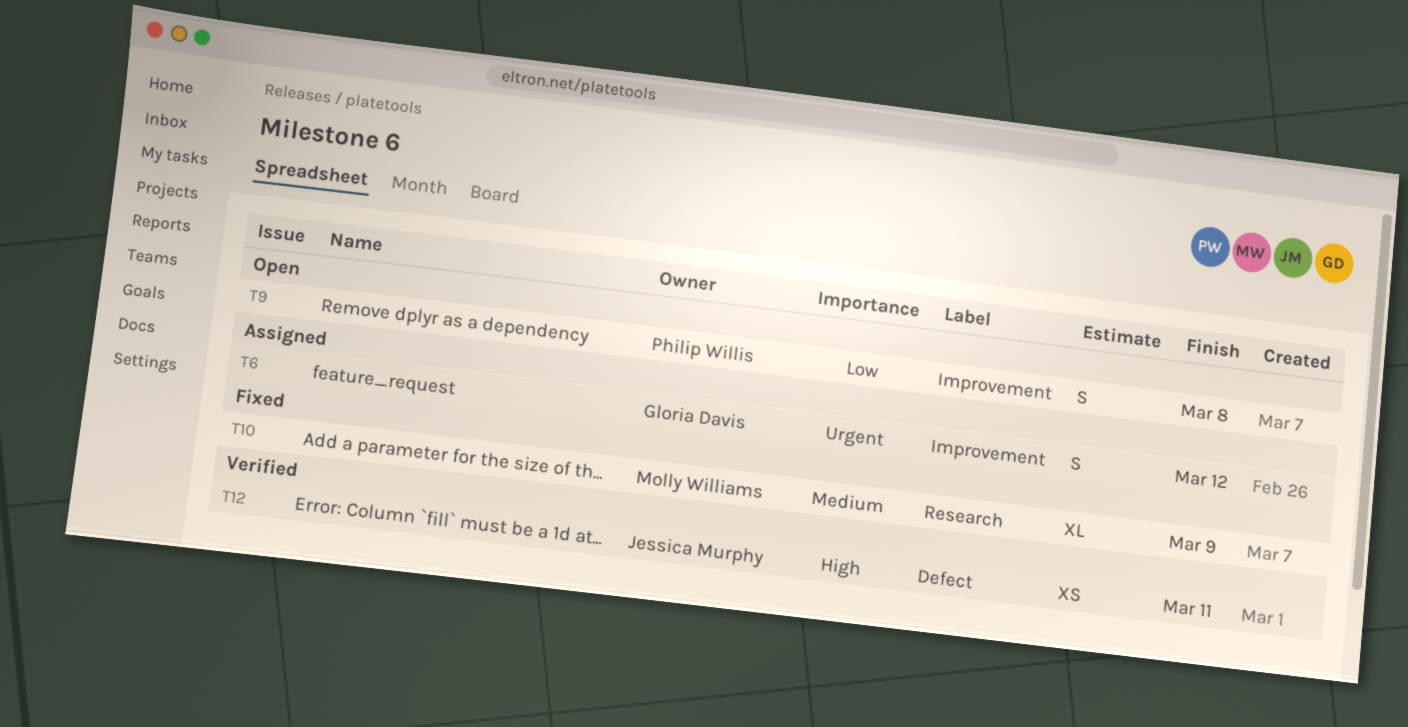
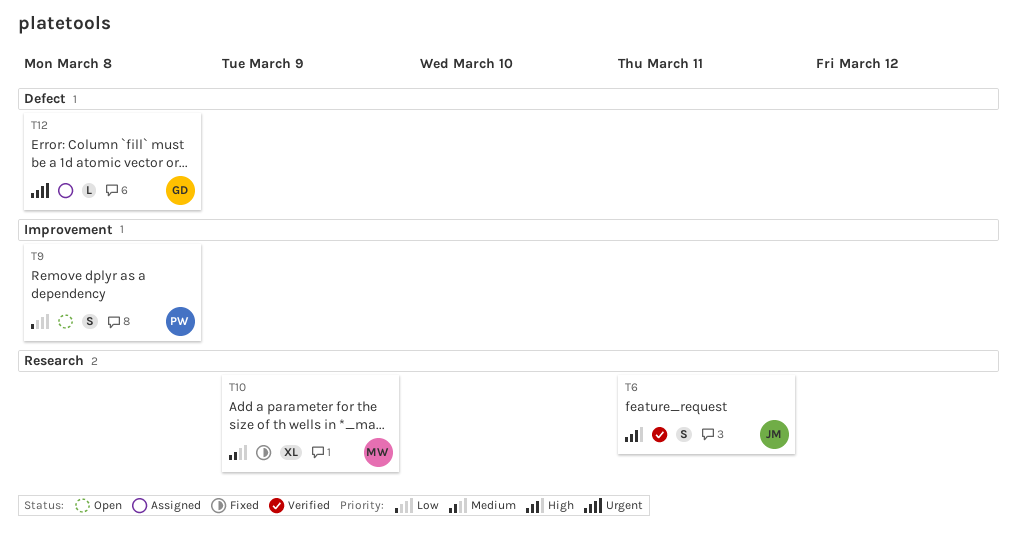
T6, status: Assigned -> Verified
T6, owner: Gloria Davis -> Jessica Murphy
T6, priority: Urgent -> High
T6, label: Improvement -> Research
T6, due: Mar 12 -> Mar 11
T12, status: Verified -> Assigned
T12, owner: Jessica Murphy -> Gloria Davis
T12, priority: High -> Urgent
T12, estimate: XS -> L
T12, due: Mar 11 -> Mar 8

